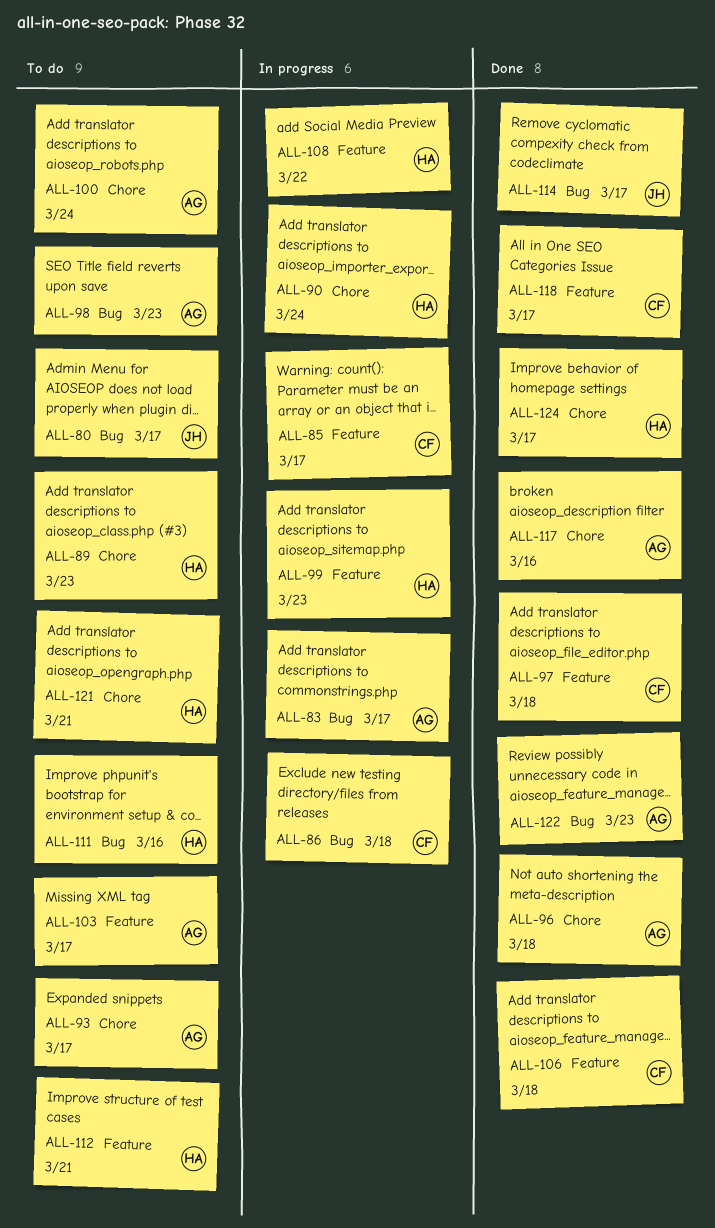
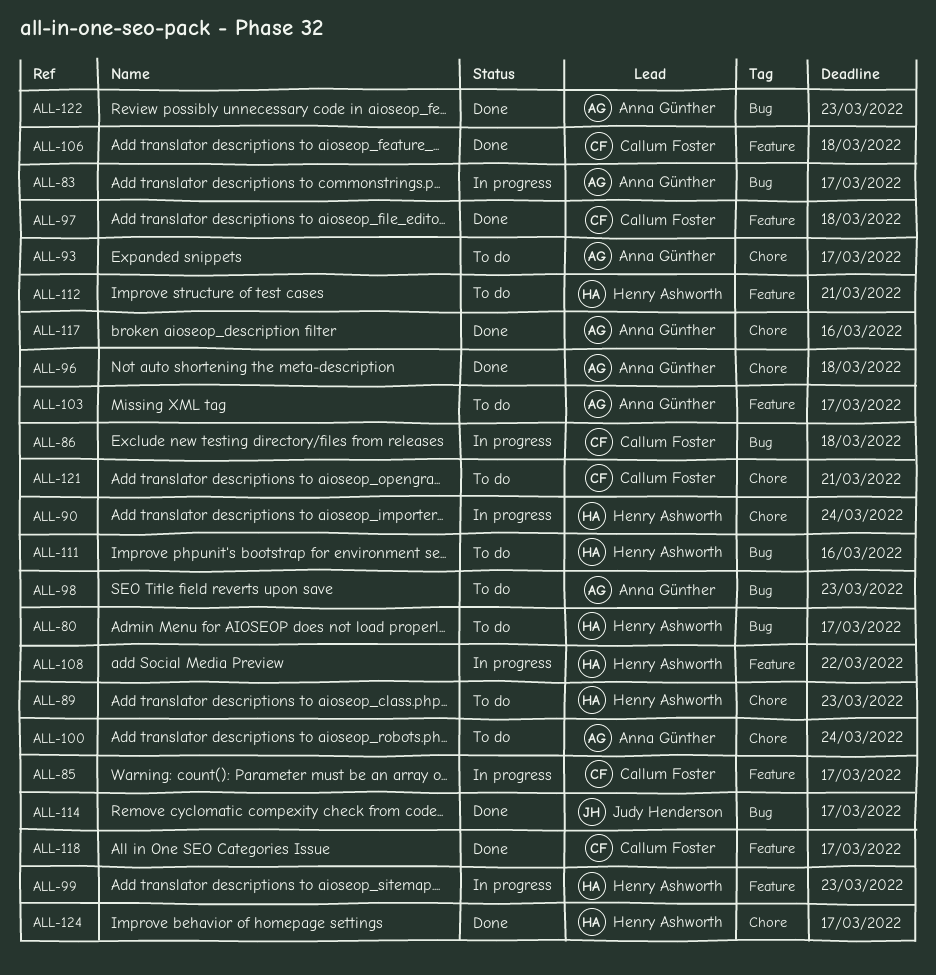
ALL-80, owner: Judy Henderson -> Henry Ashworth
ALL-121, owner: Henry Ashworth -> Callum Foster

